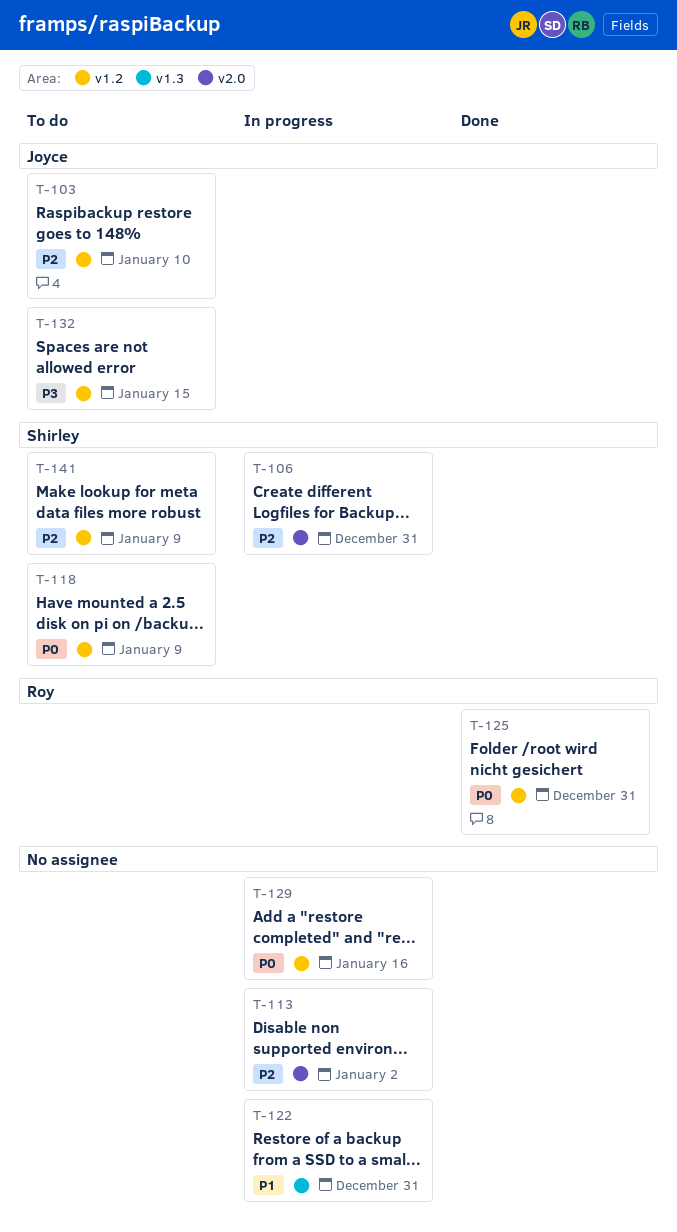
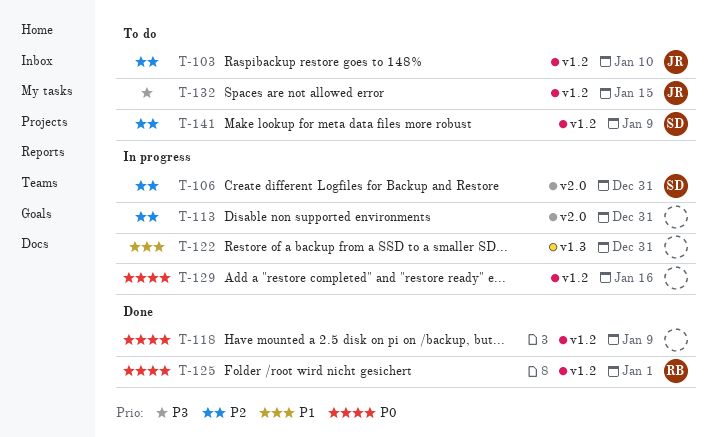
T-113, due: Jan 2 -> Dec 31
T-118, status: To do -> Done
T-118, owner: Shirley -> none
T-125, due: Dec 31 -> Jan 1

